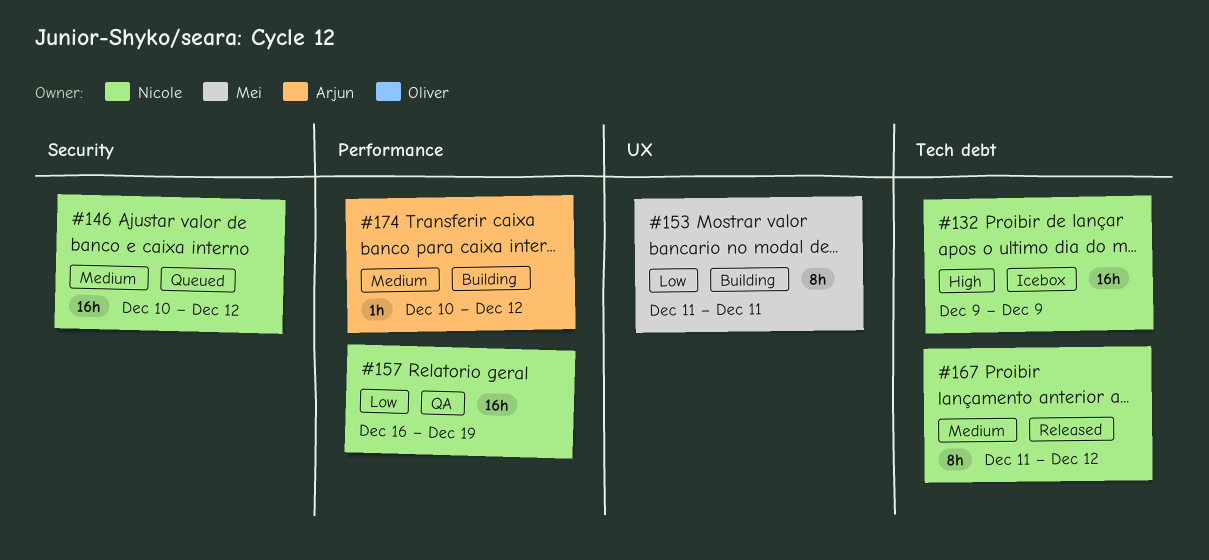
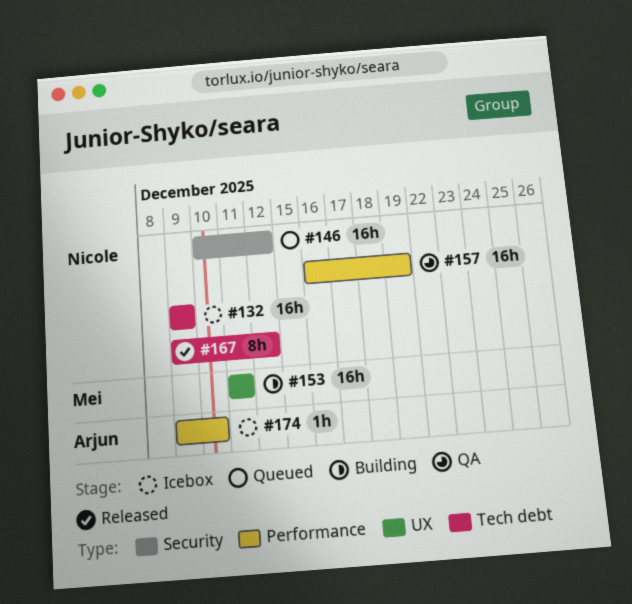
#153, estimate: 8h -> 16h
#167, start: Dec 11 -> Dec 9
#174, status: Building -> Icebox
#174, start: Dec 10 -> Dec 9
#174, due: Dec 12 -> Dec 10

